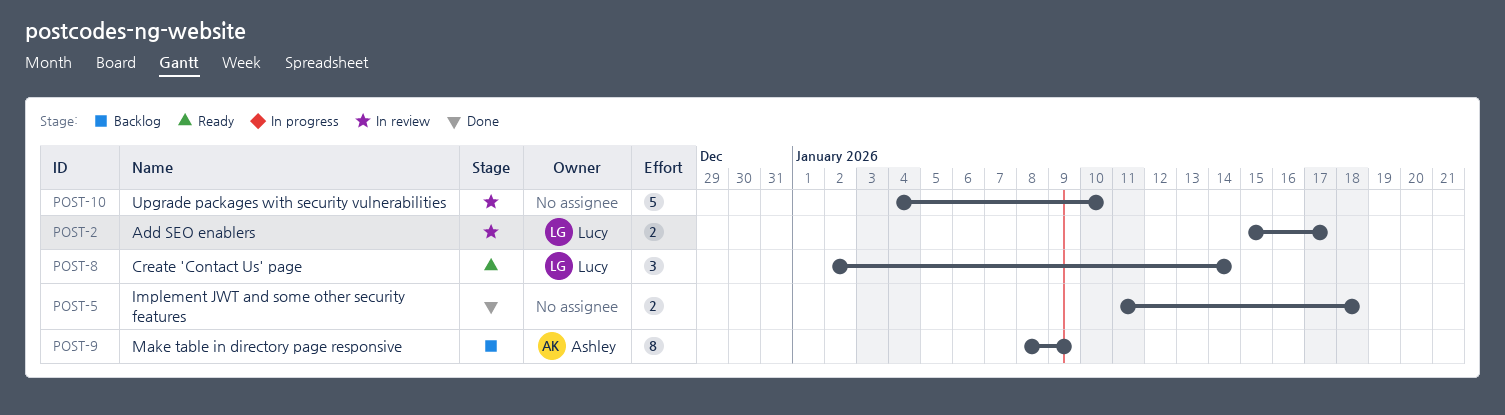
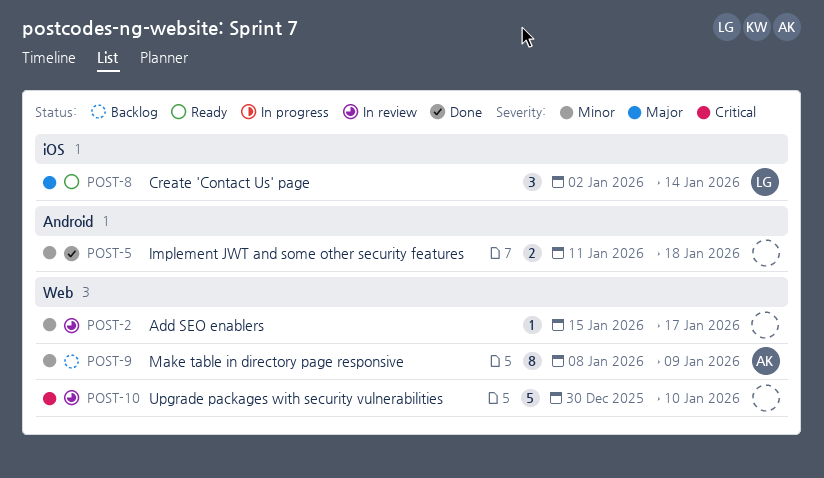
POST-2, owner: Lucy -> none
POST-2, estimate: 2 -> 1
POST-10, start: Jan 4 -> Dec 30

